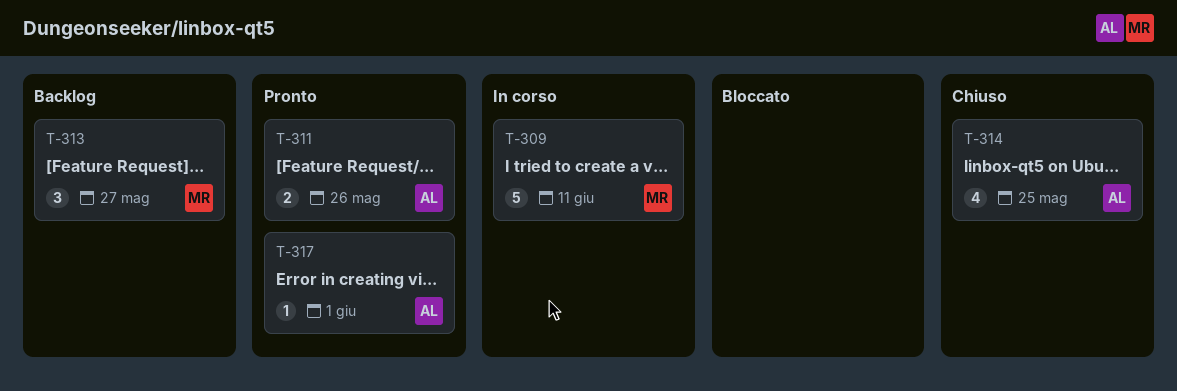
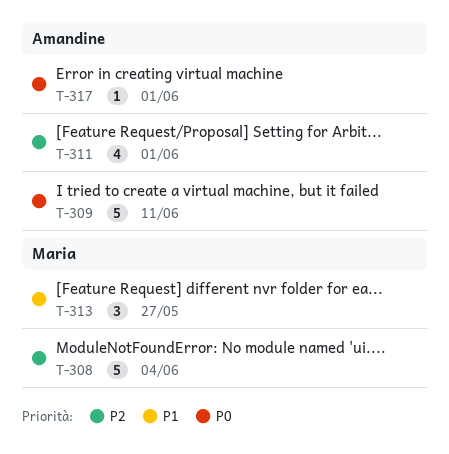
T-308: none -> present
T-309, owner: Maria -> Amandine
T-311, estimate: 2 -> 4
T-311, due: May 26 -> Jun 1
T-314: present -> none

